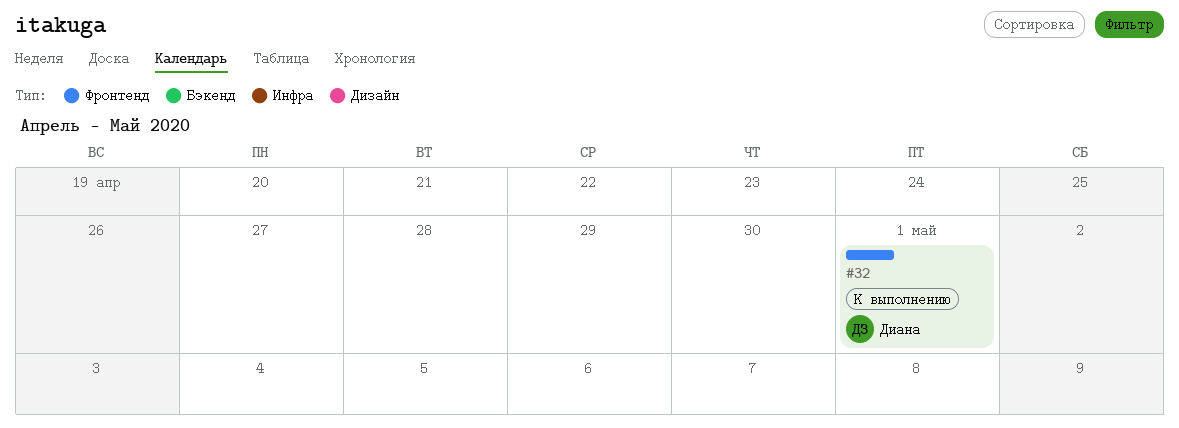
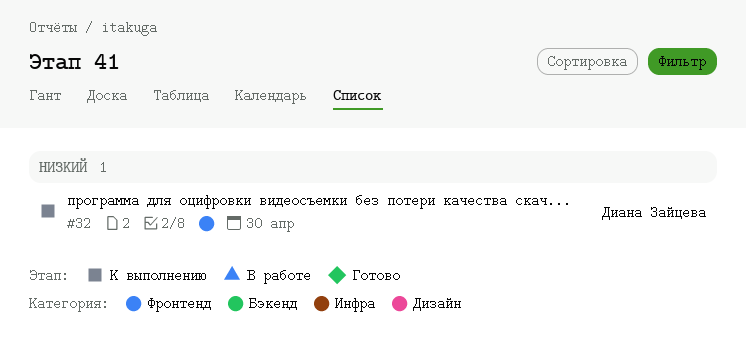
#32, due: May 1 -> Apr 30

